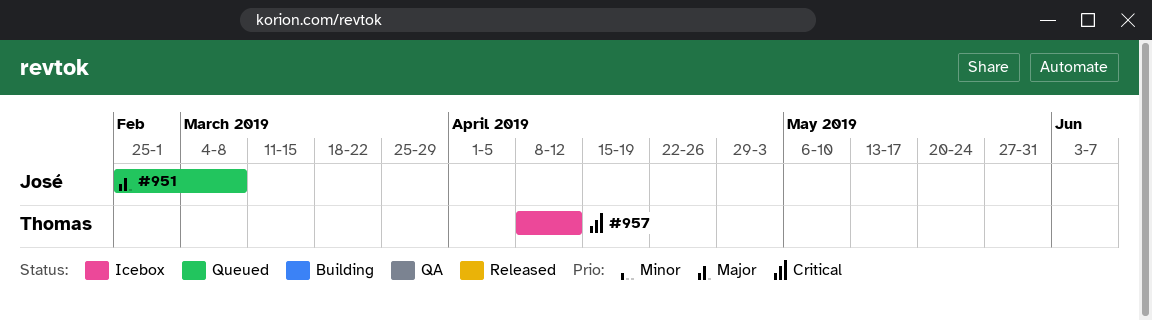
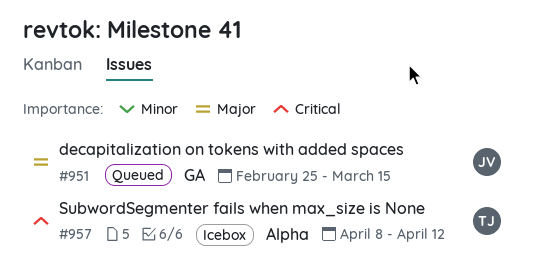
#951, due: Mar 8 -> Mar 15

